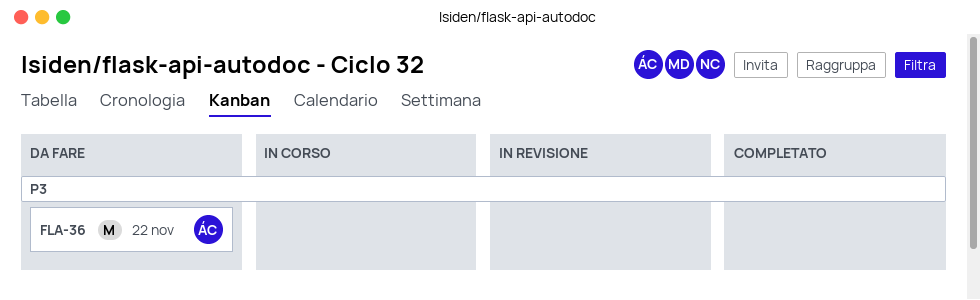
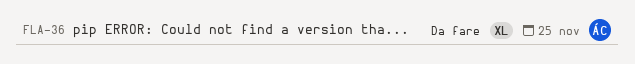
FLA-36, estimate: M -> XL
FLA-36, due: Nov 22 -> Nov 25

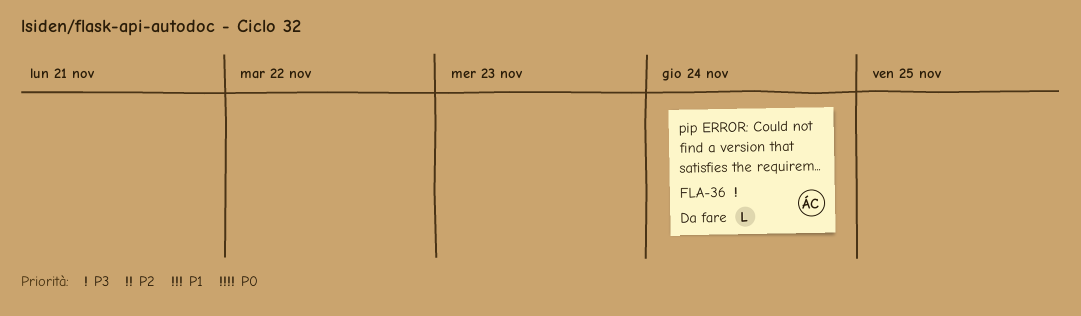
FLA-36, estimate: XL -> L
FLA-36, due: Nov 25 -> Nov 24

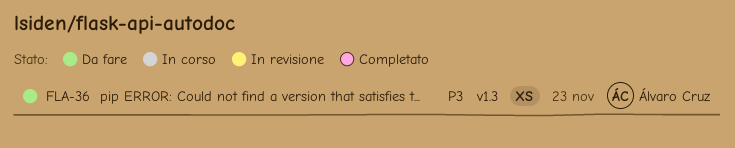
FLA-36, estimate: L -> XS
FLA-36, due: Nov 24 -> Nov 23

